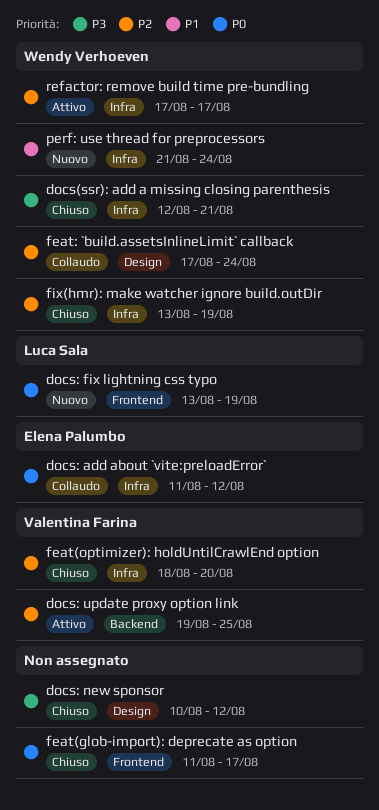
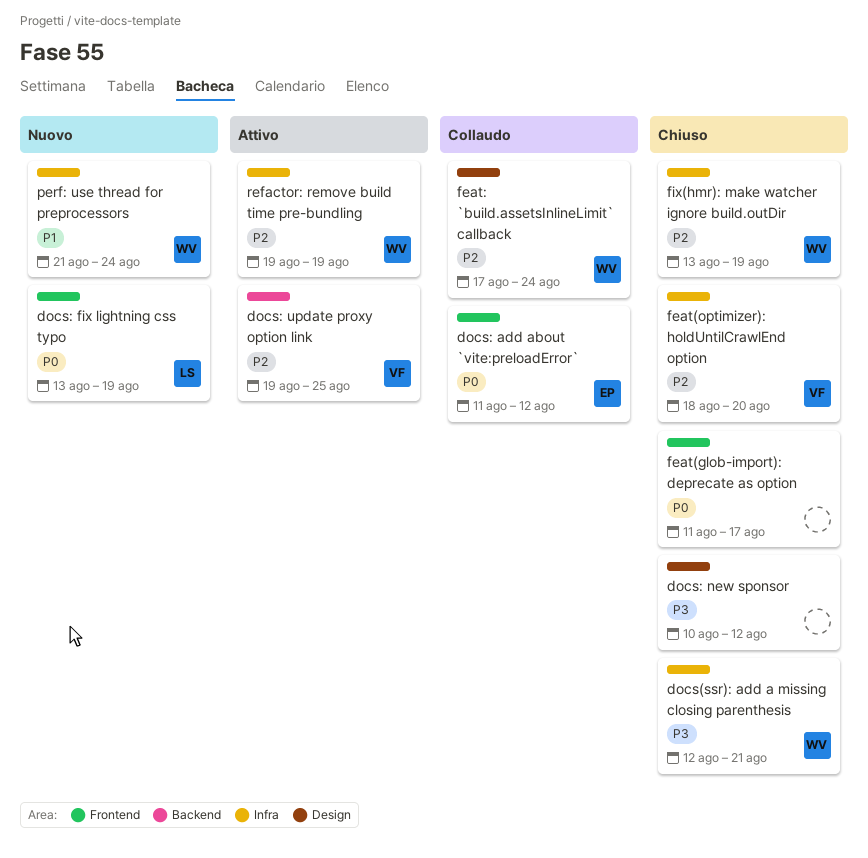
docs: add about `vite:preloadError`, label: Infra -> Frontend
refactor: remove build time pre-bundling, start: Aug 17 -> Aug 19
refactor: remove build time pre-bundling, due: Aug 17 -> Aug 19

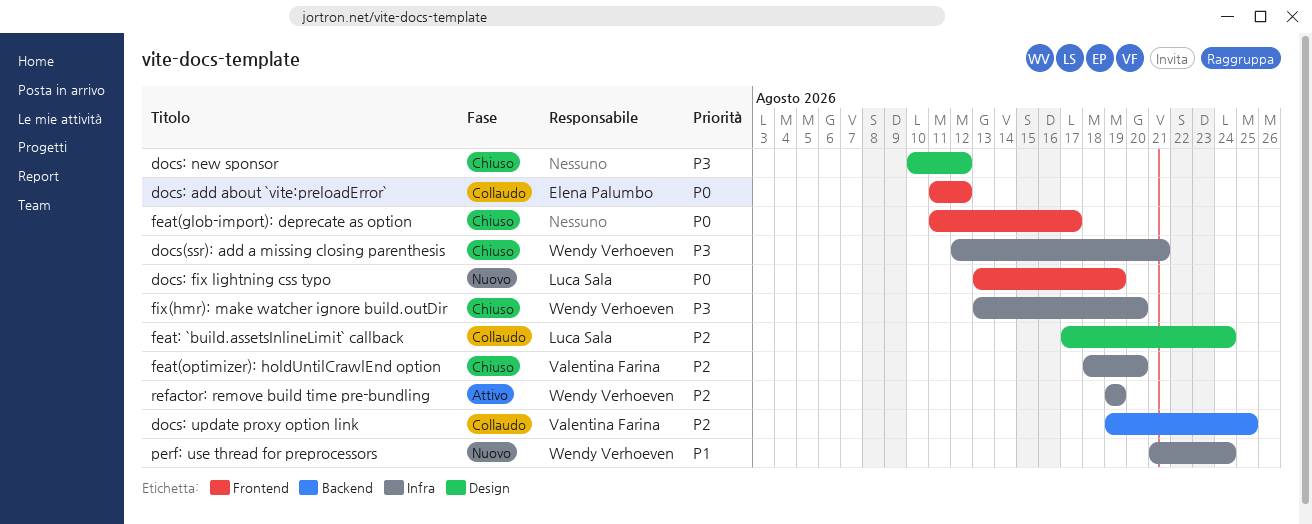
docs: update proxy option link, status: Attivo -> Collaudo
feat: `build.assetsInlineLimit` callback, owner: Wendy Verhoeven -> Luca Sala
fix(hmr): make watcher ignore build.outDir, priority: P2 -> P3
fix(hmr): make watcher ignore build.outDir, due: Aug 19 -> Aug 20

